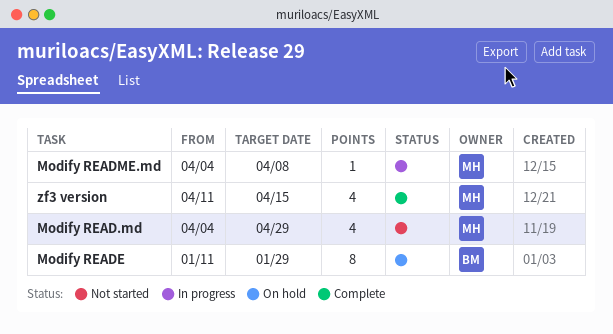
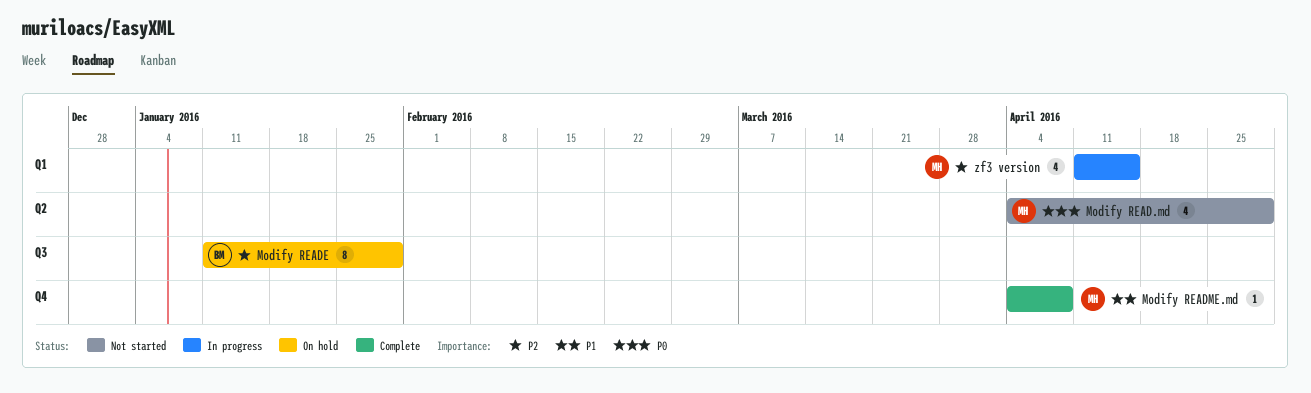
Modify README.md, status: In progress -> Complete
zf3 version, status: Complete -> In progress

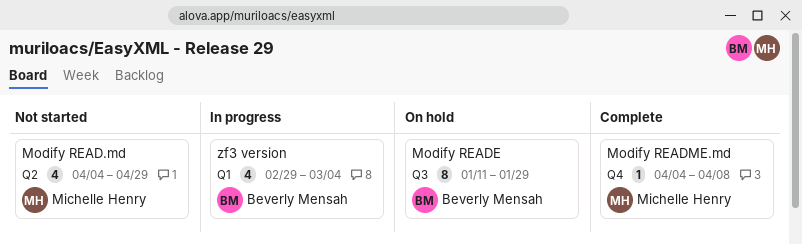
zf3 version, owner: Michelle Henry -> Beverly Mensah
zf3 version, start: Apr 11 -> Feb 29
zf3 version, due: Apr 15 -> Mar 4

